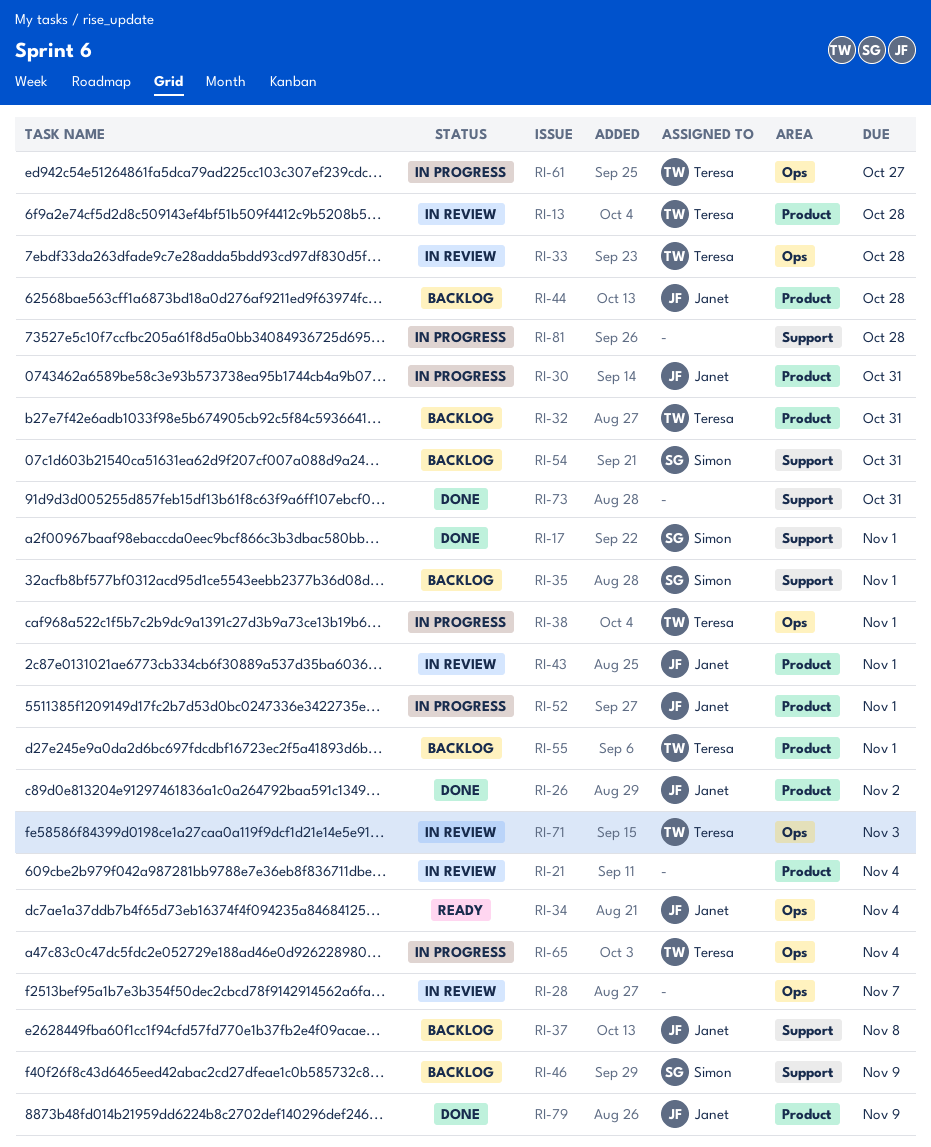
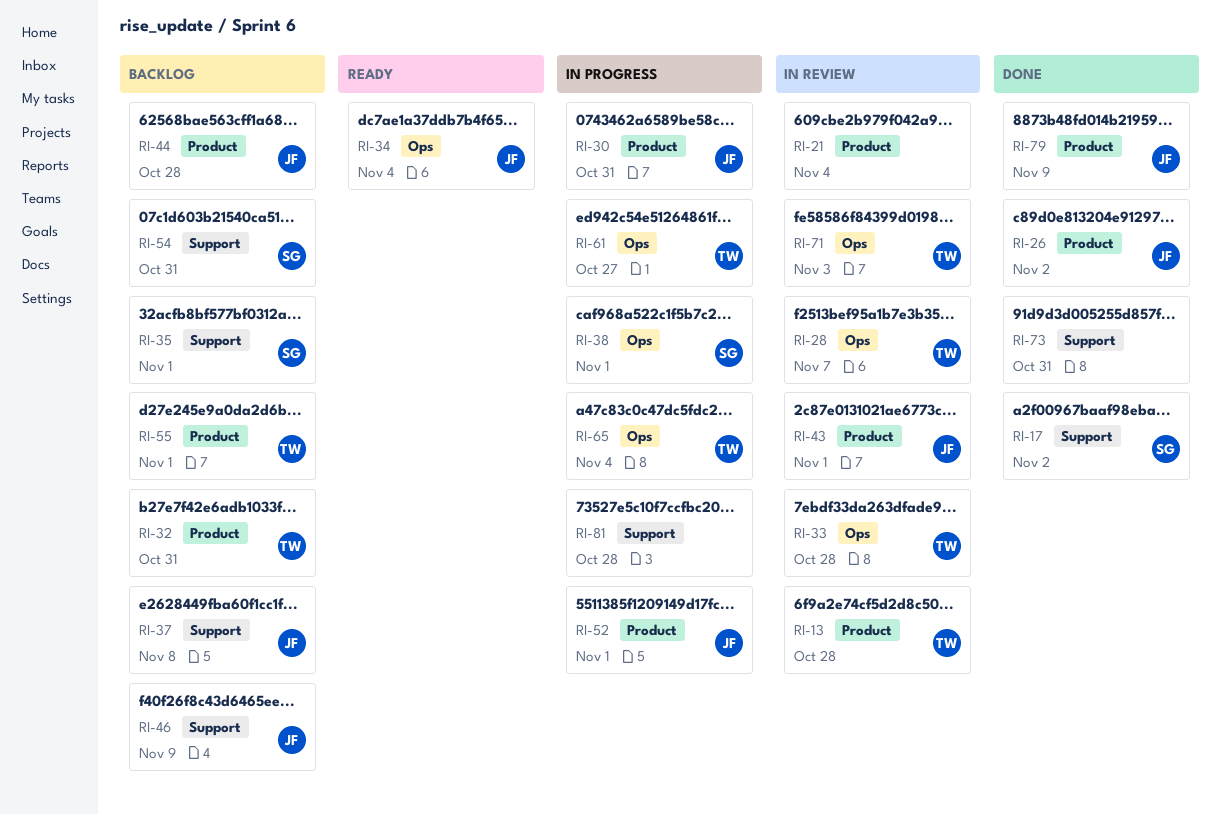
RI-17, due: Nov 1 -> Nov 2
RI-28, owner: none -> Teresa
RI-38, owner: Teresa -> Simon
RI-46, owner: Simon -> Janet

